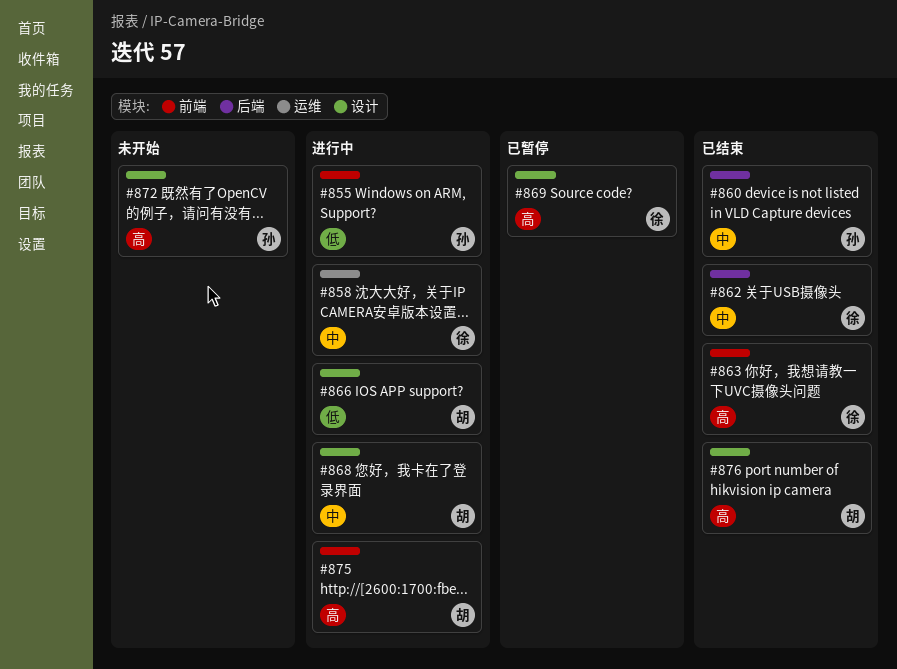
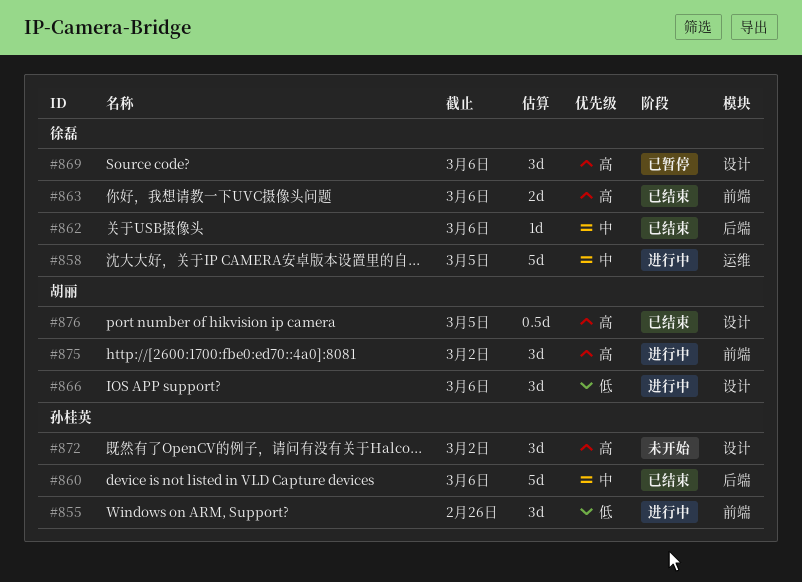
#868: present -> none

